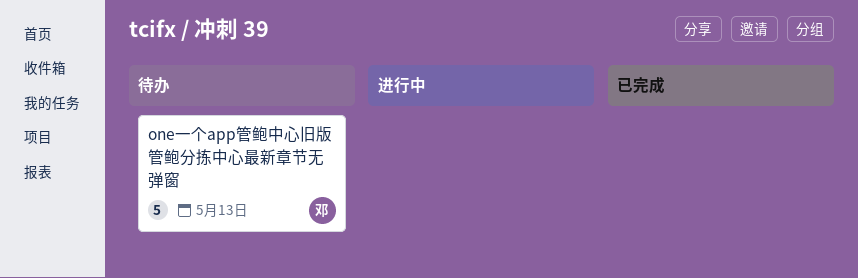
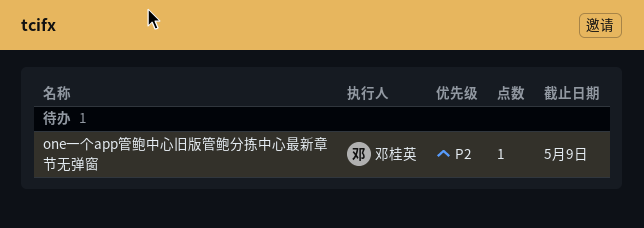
one一个app管鲍中心旧版管鲍分拣中心最新章节无弹窗, estimate: 5 -> 1
one一个app管鲍中心旧版管鲍分拣中心最新章节无弹窗, due: May 13 -> May 9

